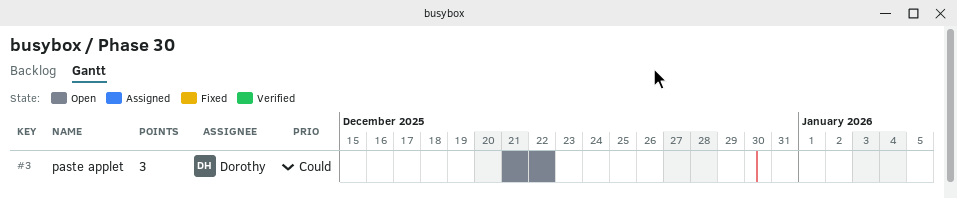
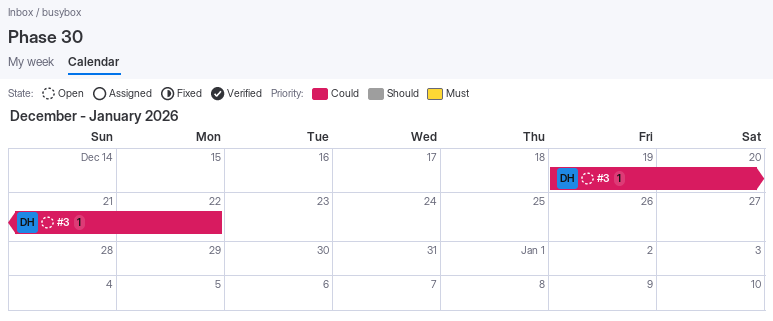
#3, estimate: 3 -> 1
#3, start: Dec 21 -> Dec 19

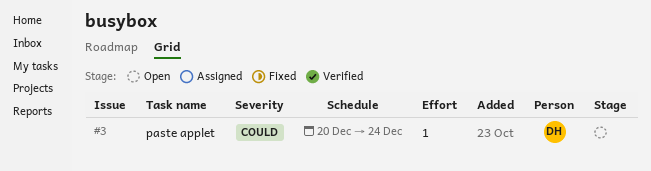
#3, start: Dec 19 -> Dec 20
#3, due: Dec 22 -> Dec 24

